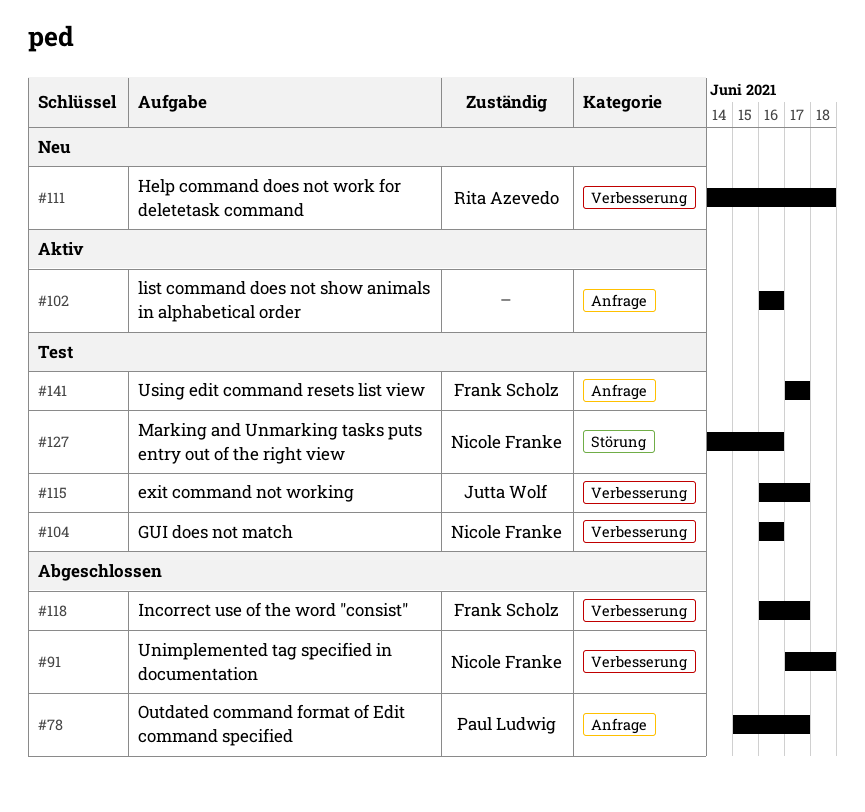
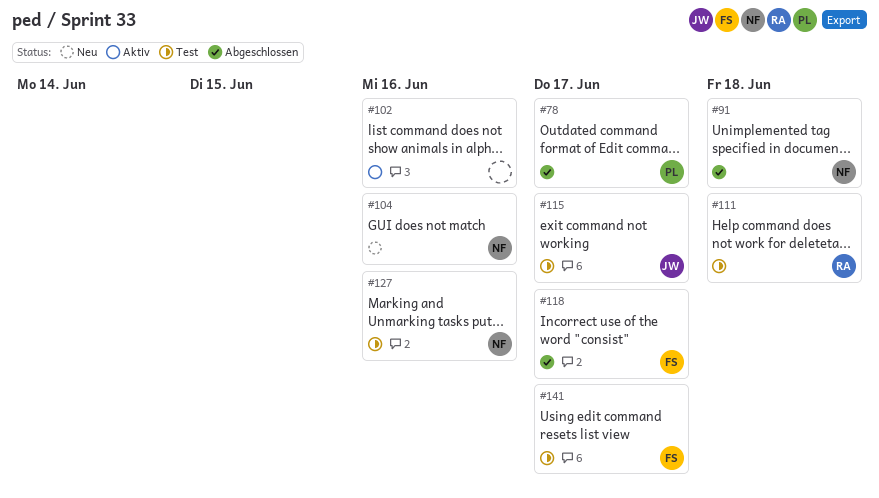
#104, status: Test -> Neu
#111, status: Neu -> Test

